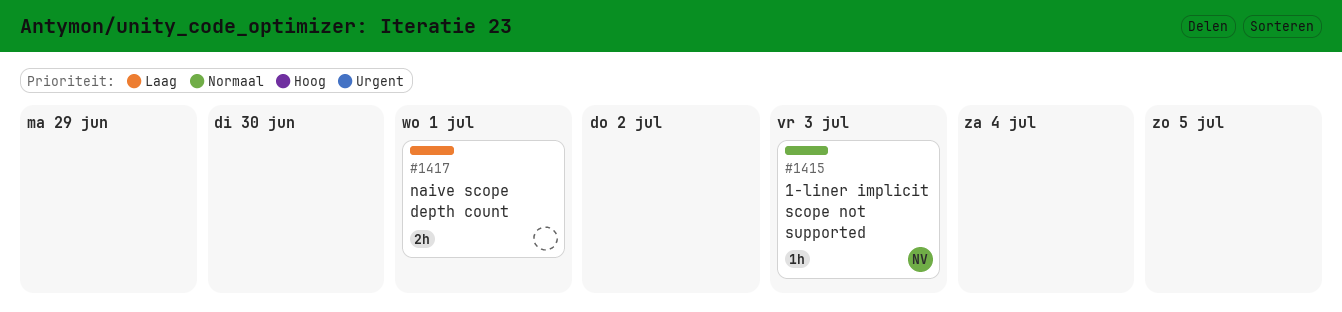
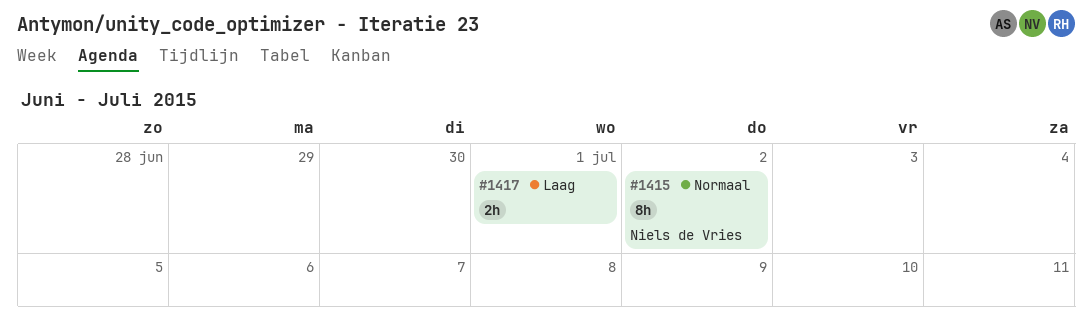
#1415, estimate: 1h -> 8h
#1415, due: Jul 3 -> Jul 2

